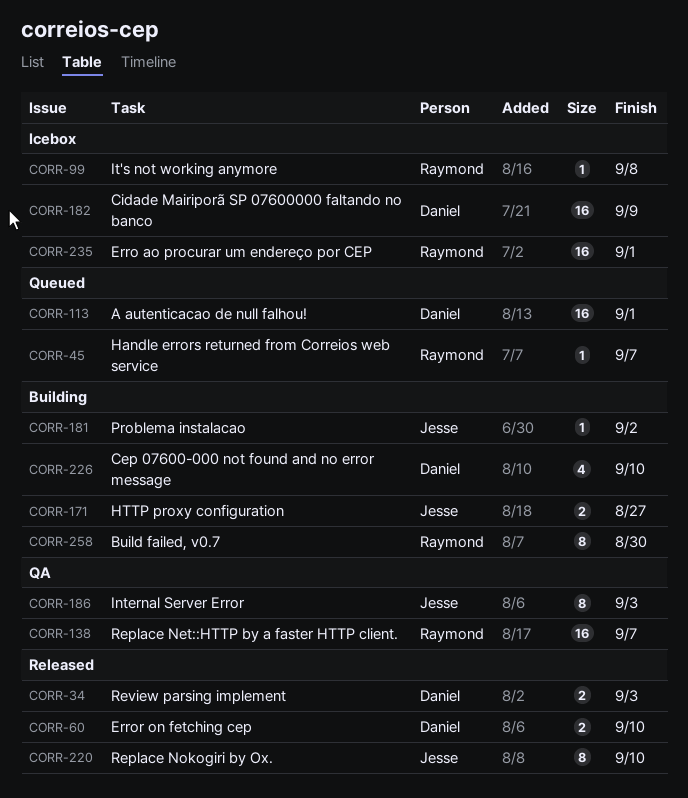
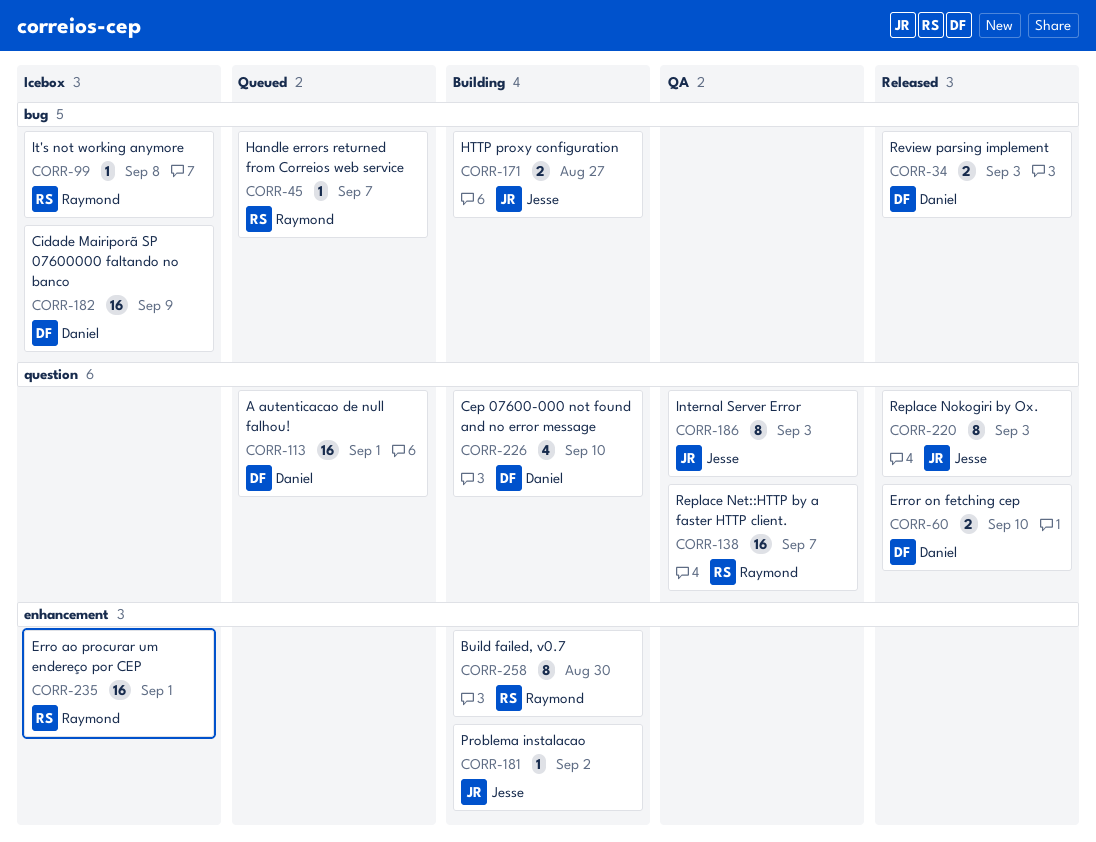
CORR-220, due: Sep 10 -> Sep 3

